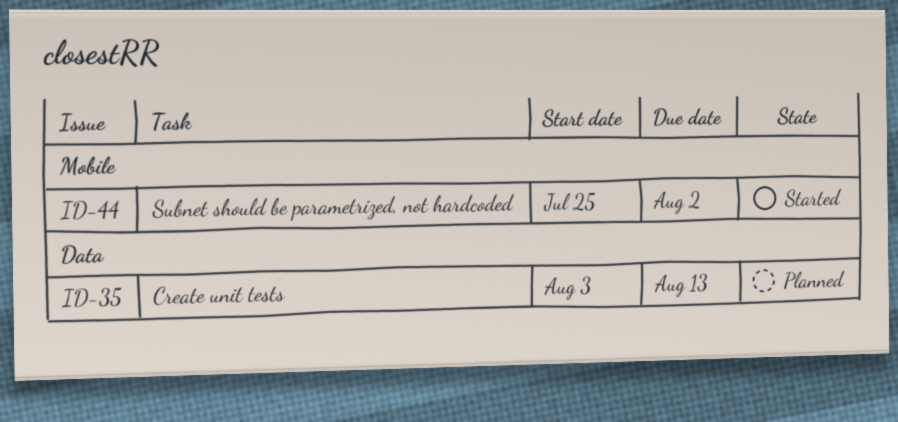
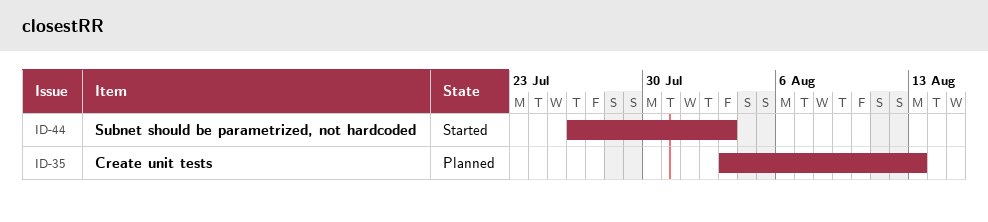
ID-44, start: Jul 25 -> Jul 26
ID-44, due: Aug 2 -> Aug 3

